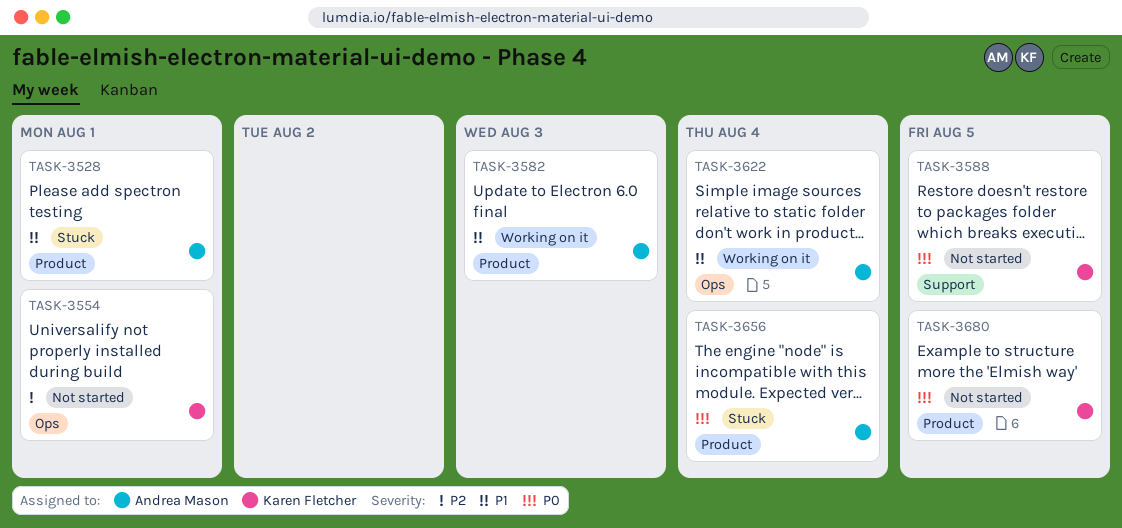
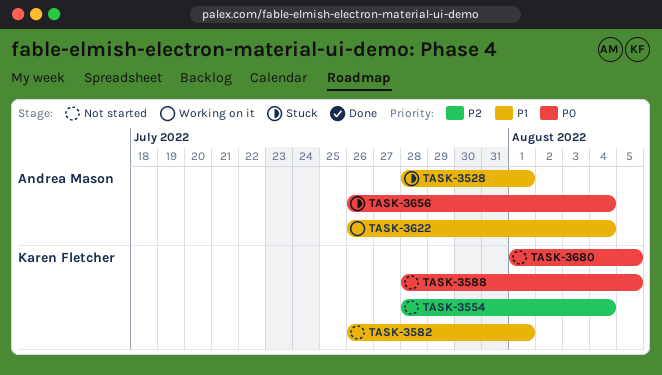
TASK-3554, due: Aug 1 -> Aug 4
TASK-3582, status: Working on it -> Not started
TASK-3582, owner: Andrea Mason -> Karen Fletcher
TASK-3582, due: Aug 3 -> Aug 1

